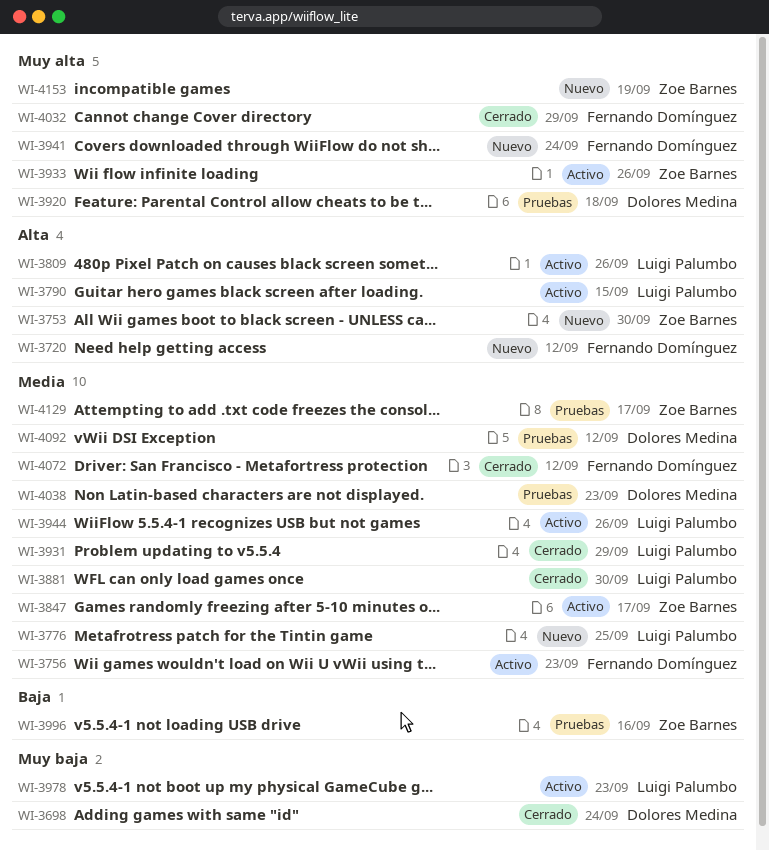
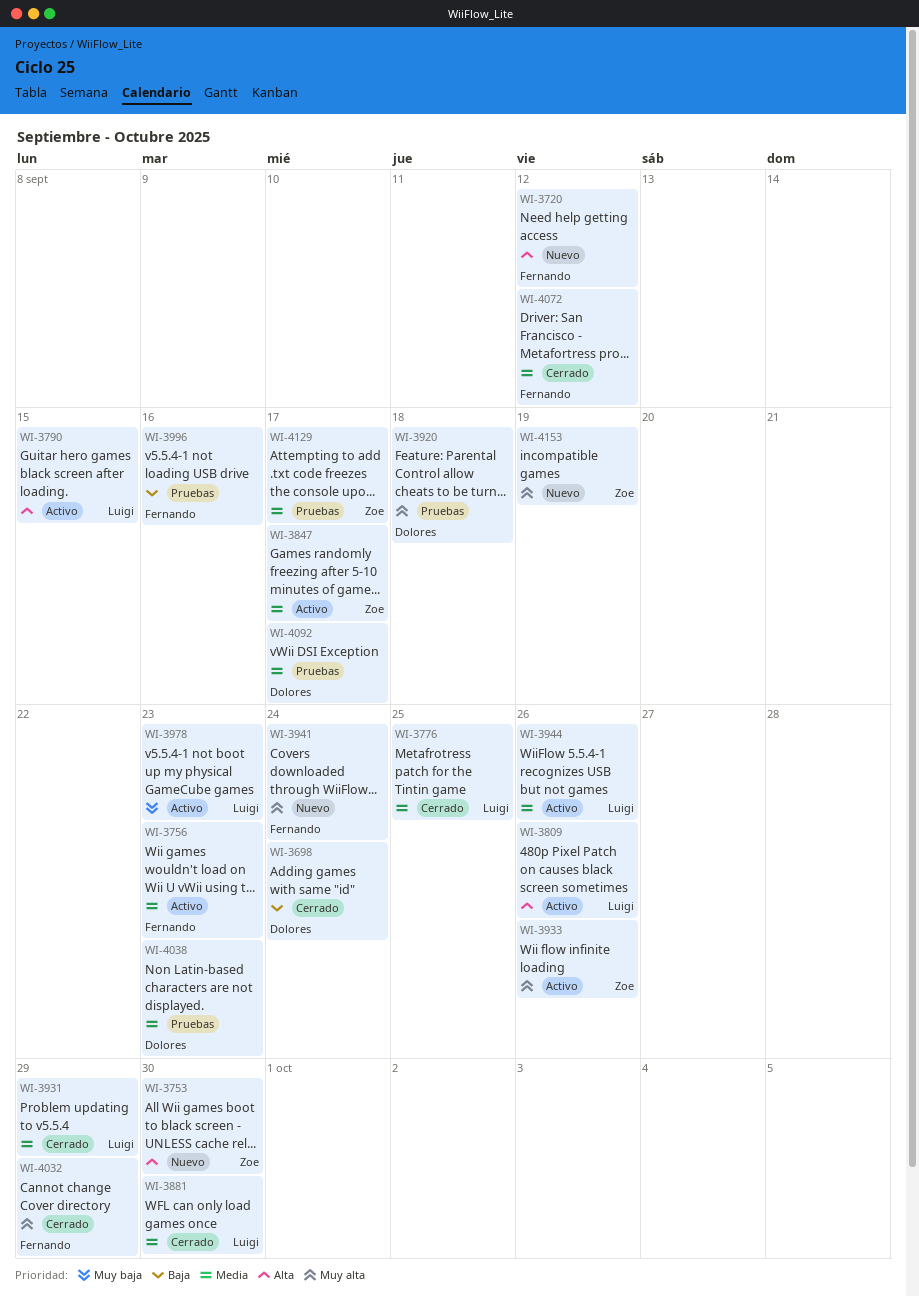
WI-3698, priority: Muy baja -> Baja
WI-3776, status: Nuevo -> Cerrado
WI-3996, owner: Zoe Barnes -> Fernando Domínguez
WI-4092, due: Sep 12 -> Sep 17

